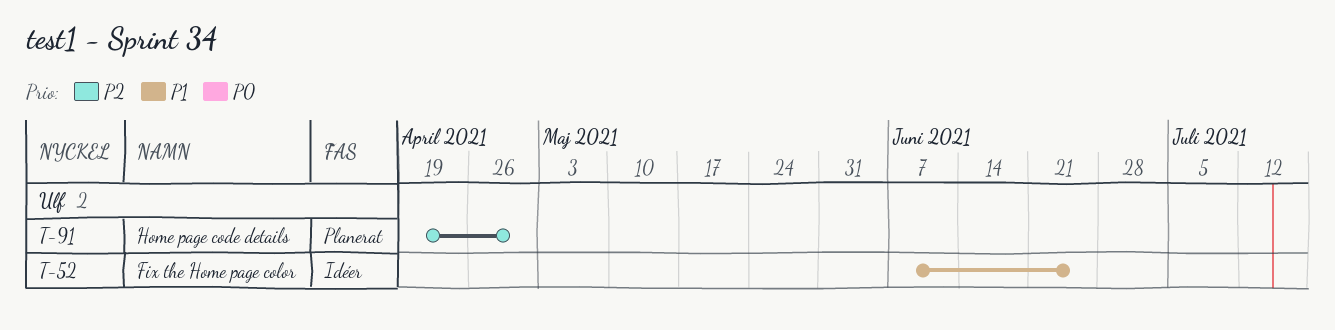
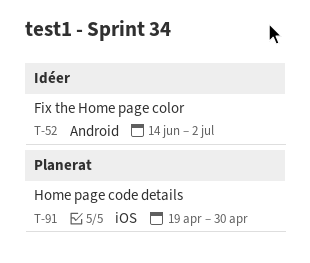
T-52, start: Jun 7 -> Jun 14
T-52, due: Jun 25 -> Jul 2

